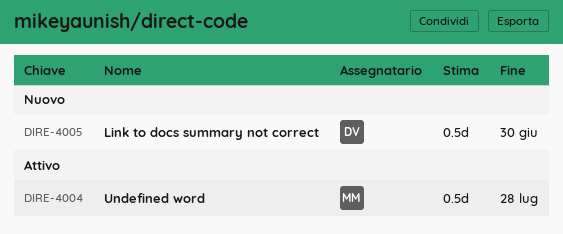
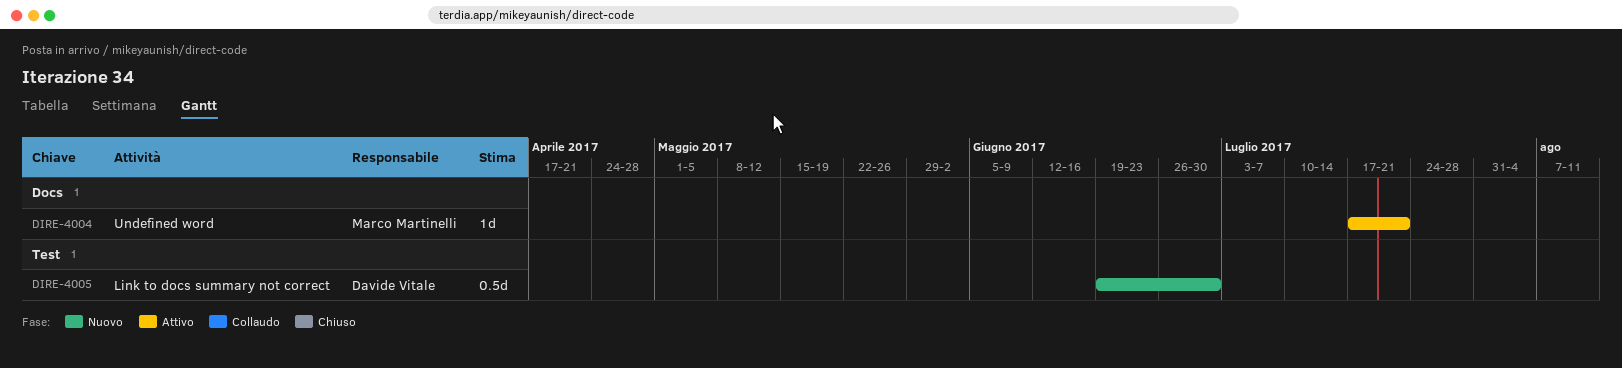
DIRE-4004, estimate: 0.5d -> 1d
DIRE-4004, due: Jul 28 -> Jul 21

